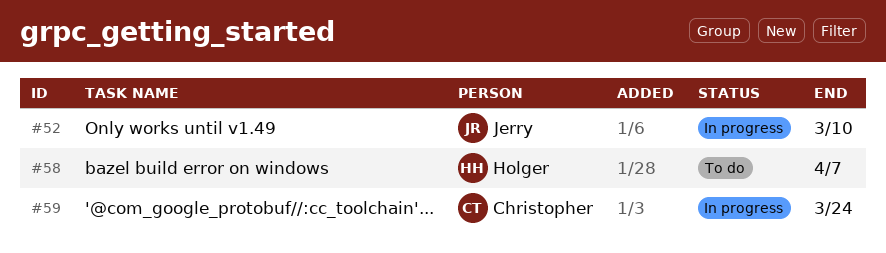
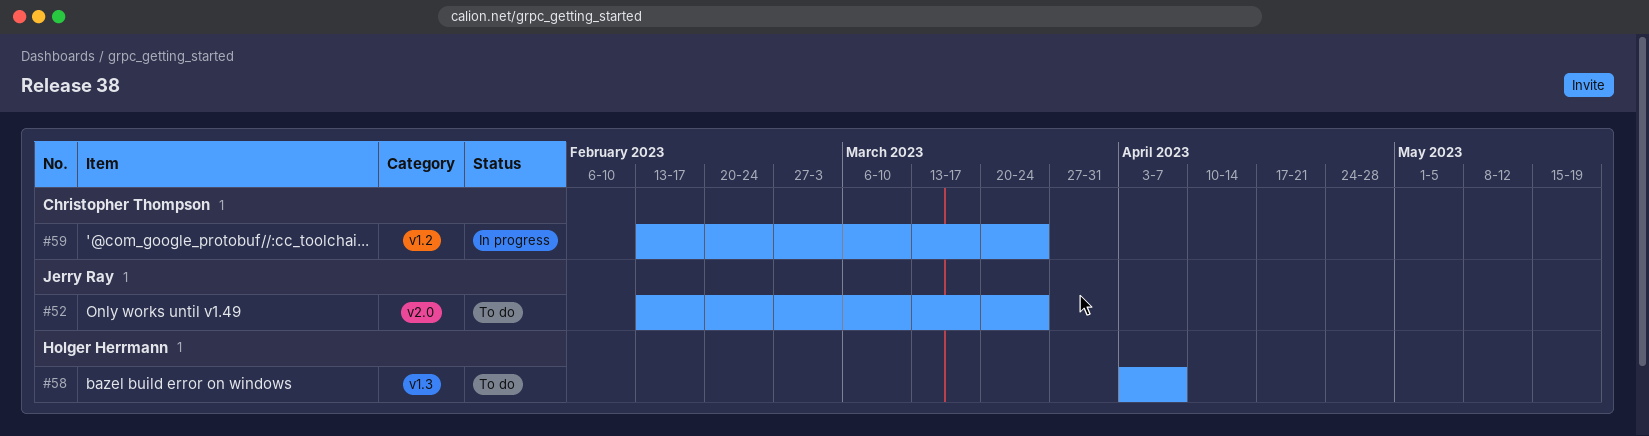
#52, status: In progress -> To do
#52, due: Mar 10 -> Mar 24

